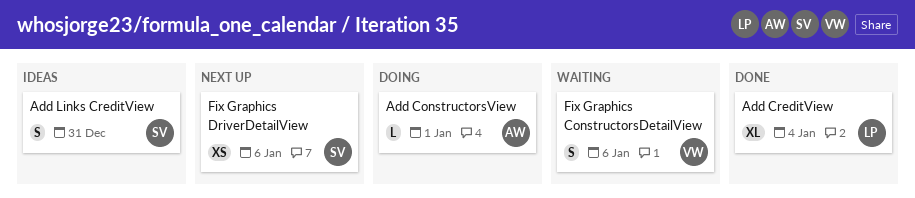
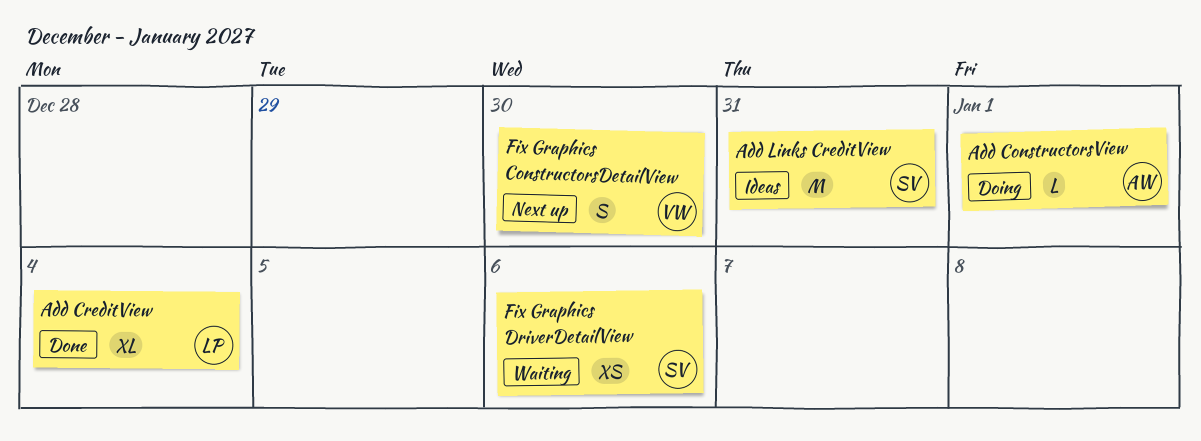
Add Links CreditView, estimate: S -> M
Fix Graphics ConstructorsDetailView, status: Waiting -> Next up
Fix Graphics ConstructorsDetailView, due: Jan 6 -> Dec 30
Fix Graphics DriverDetailView, status: Next up -> Waiting

